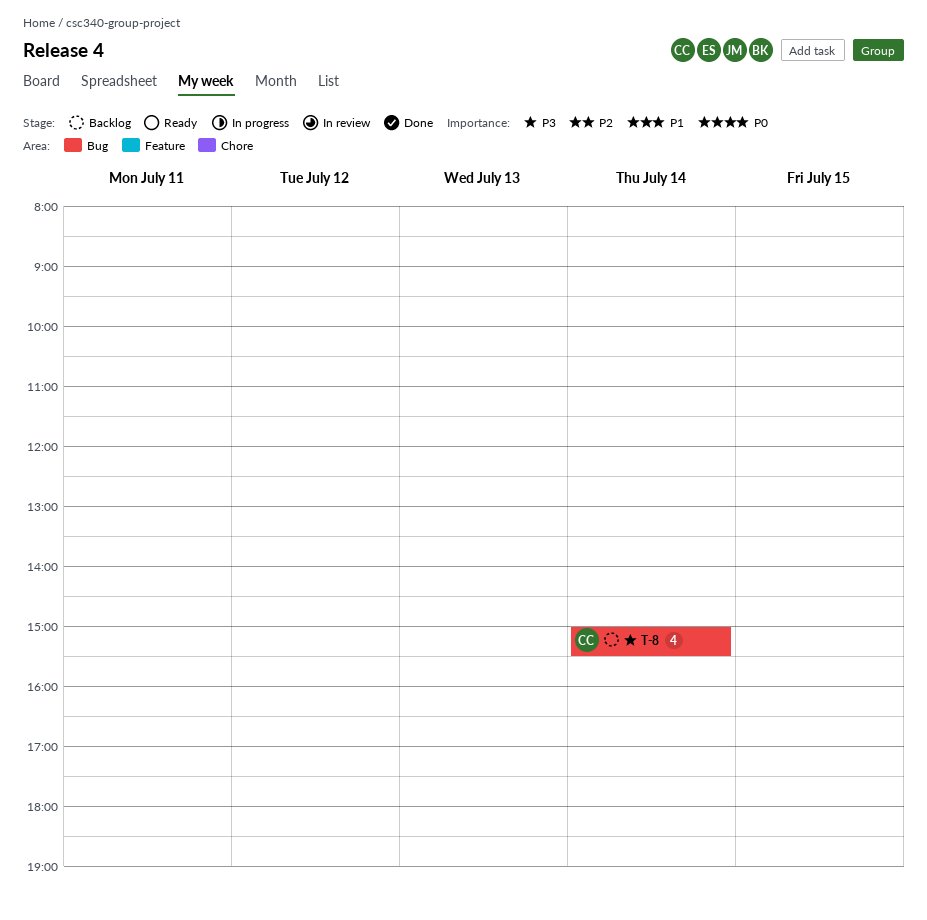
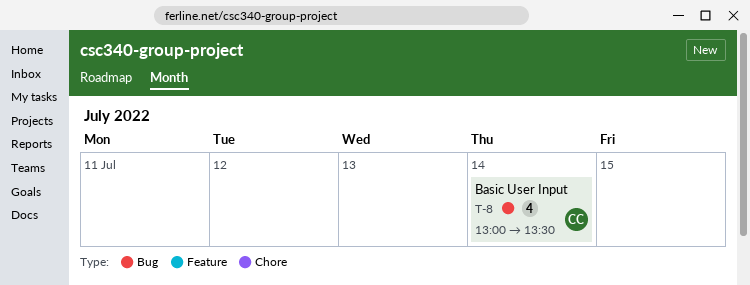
T-8, begins: 15:00 -> 13:00
T-8, ends: 15:30 -> 13:30

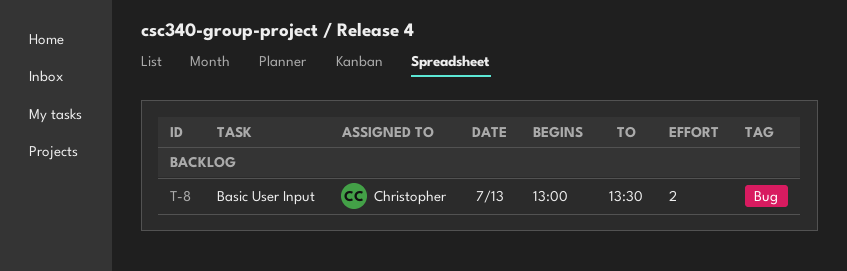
T-8, estimate: 4 -> 2
T-8, day: Jul 14 -> Jul 13

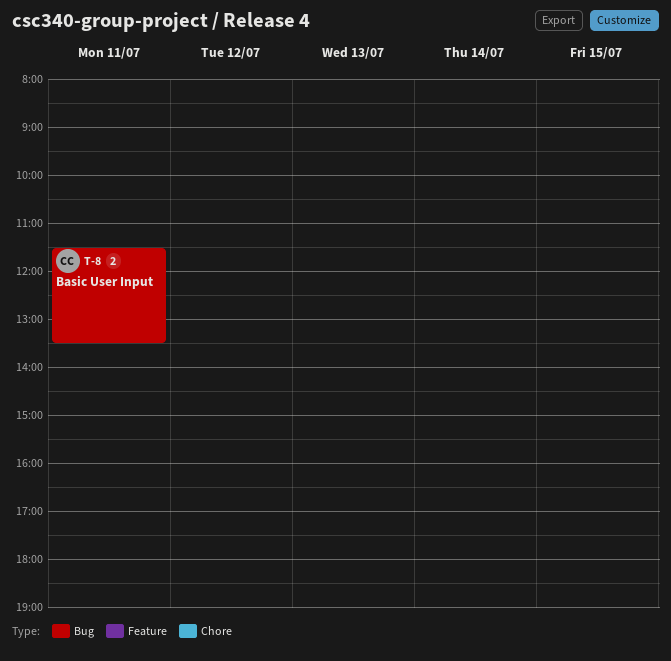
T-8, day: Jul 13 -> Jul 11
T-8, begins: 13:00 -> 11:30

